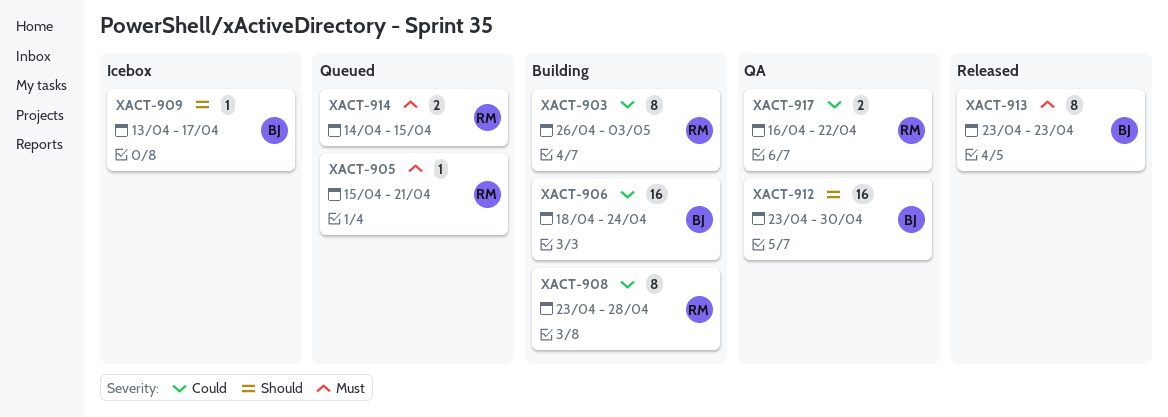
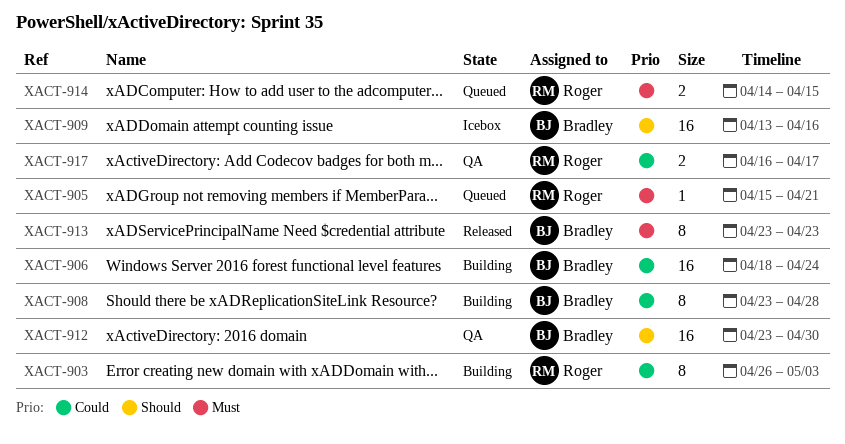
XACT-908, owner: Roger -> Bradley
XACT-909, estimate: 1 -> 16
XACT-909, due: Apr 17 -> Apr 16
XACT-917, due: Apr 22 -> Apr 17

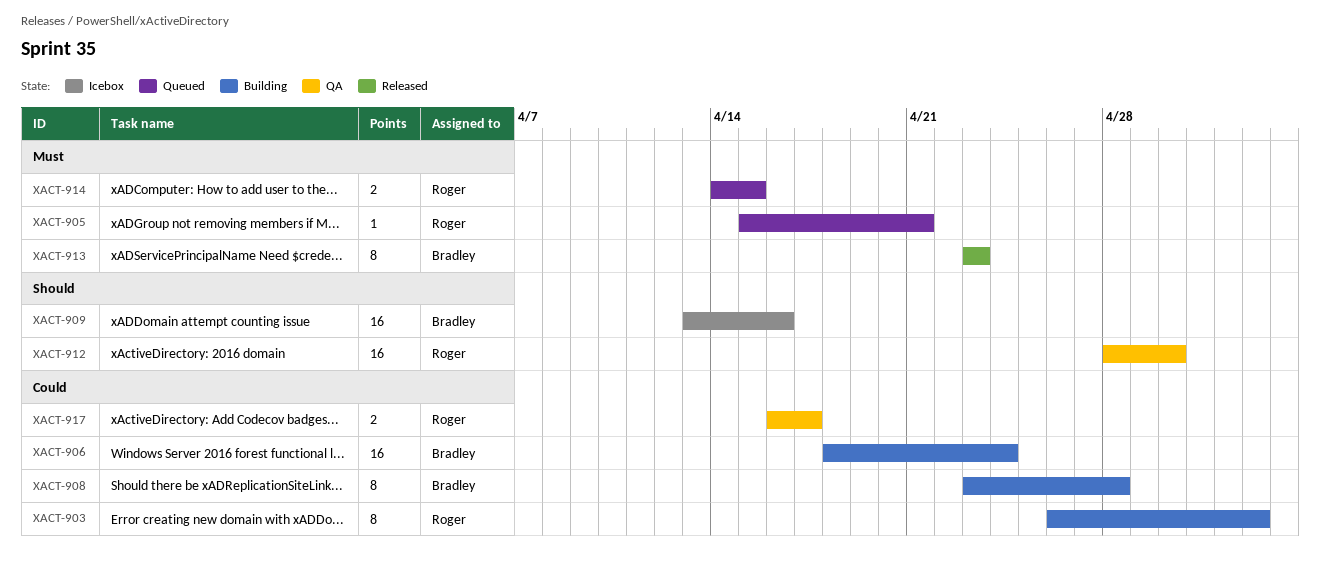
XACT-912, owner: Bradley -> Roger
XACT-912, start: Apr 23 -> Apr 28

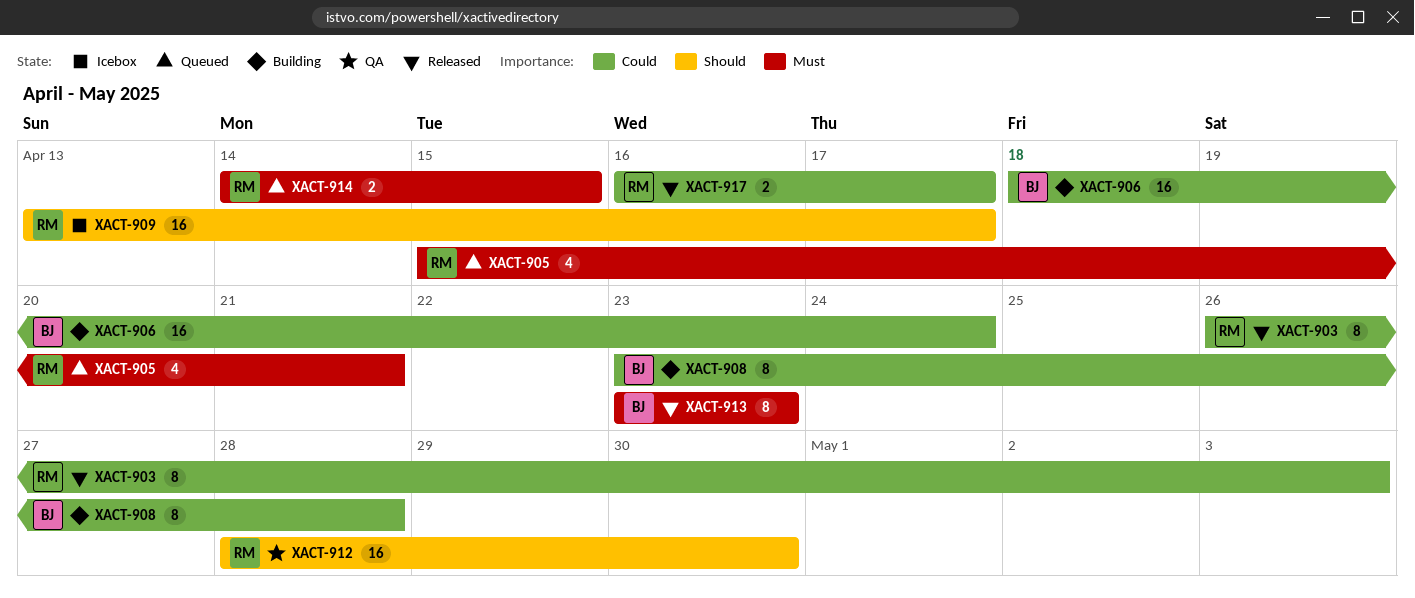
XACT-903, status: Building -> Released
XACT-905, estimate: 1 -> 4
XACT-909, owner: Bradley -> Roger
XACT-909, due: Apr 16 -> Apr 17
XACT-917, status: QA -> Released

